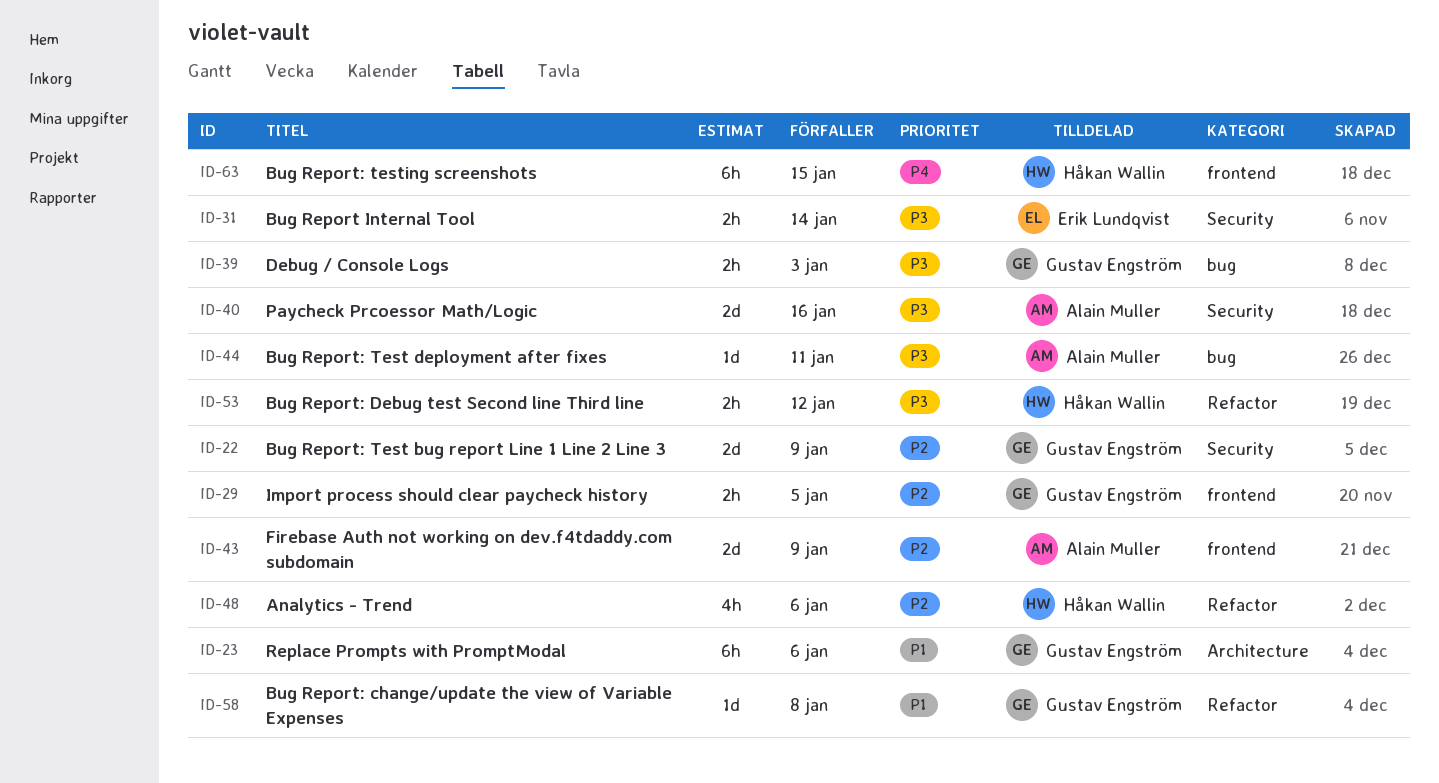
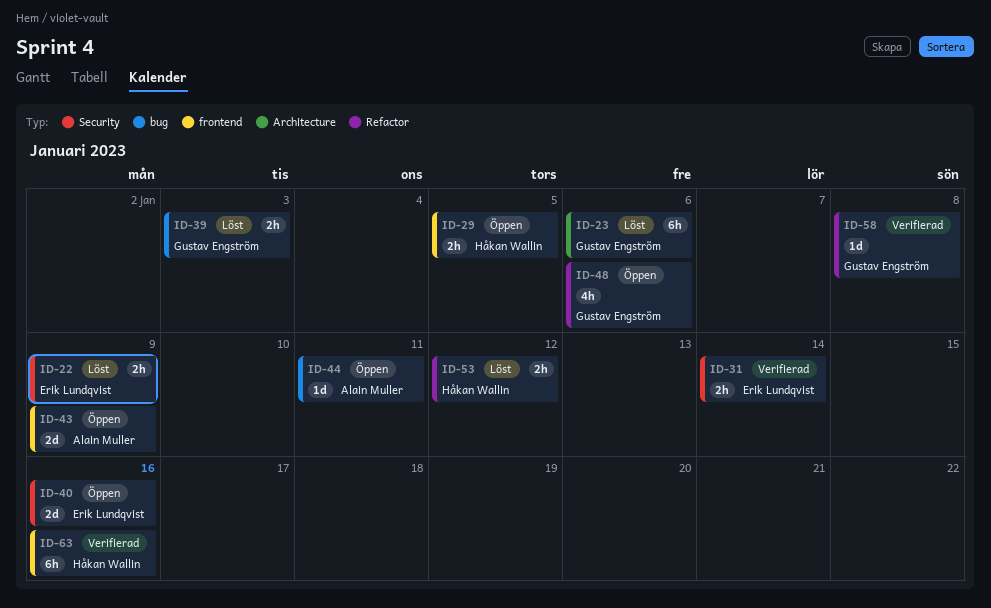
ID-22, owner: Gustav Engström -> Erik Lundqvist
ID-22, estimate: 2d -> 2h
ID-29, owner: Gustav Engström -> Håkan Wallin
ID-40, owner: Alain Muller -> Erik Lundqvist
ID-48, owner: Håkan Wallin -> Gustav Engström
ID-63, due: Jan 15 -> Jan 16

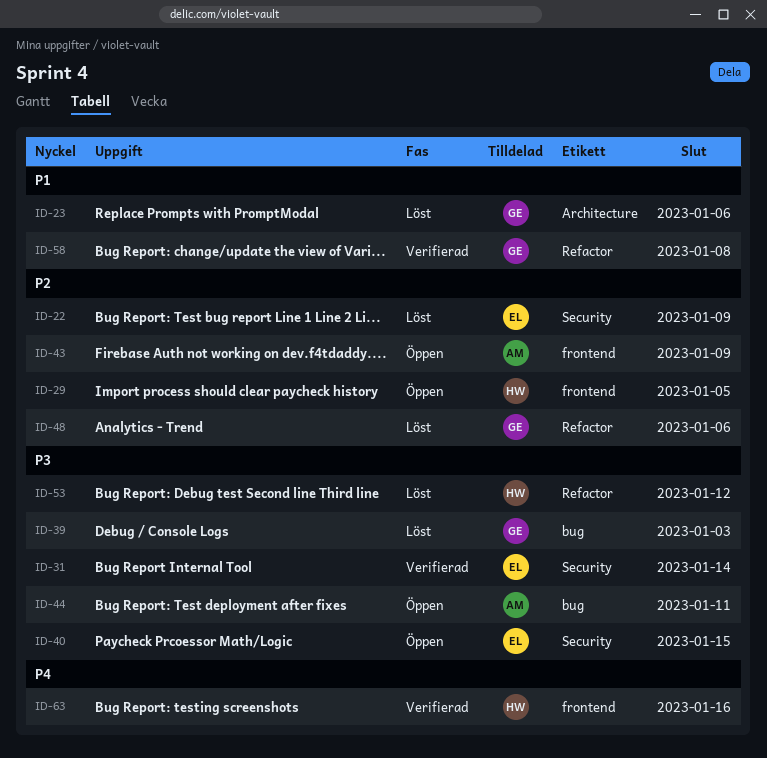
ID-40, due: Jan 16 -> Jan 15
ID-48, status: Öppen -> Löst

